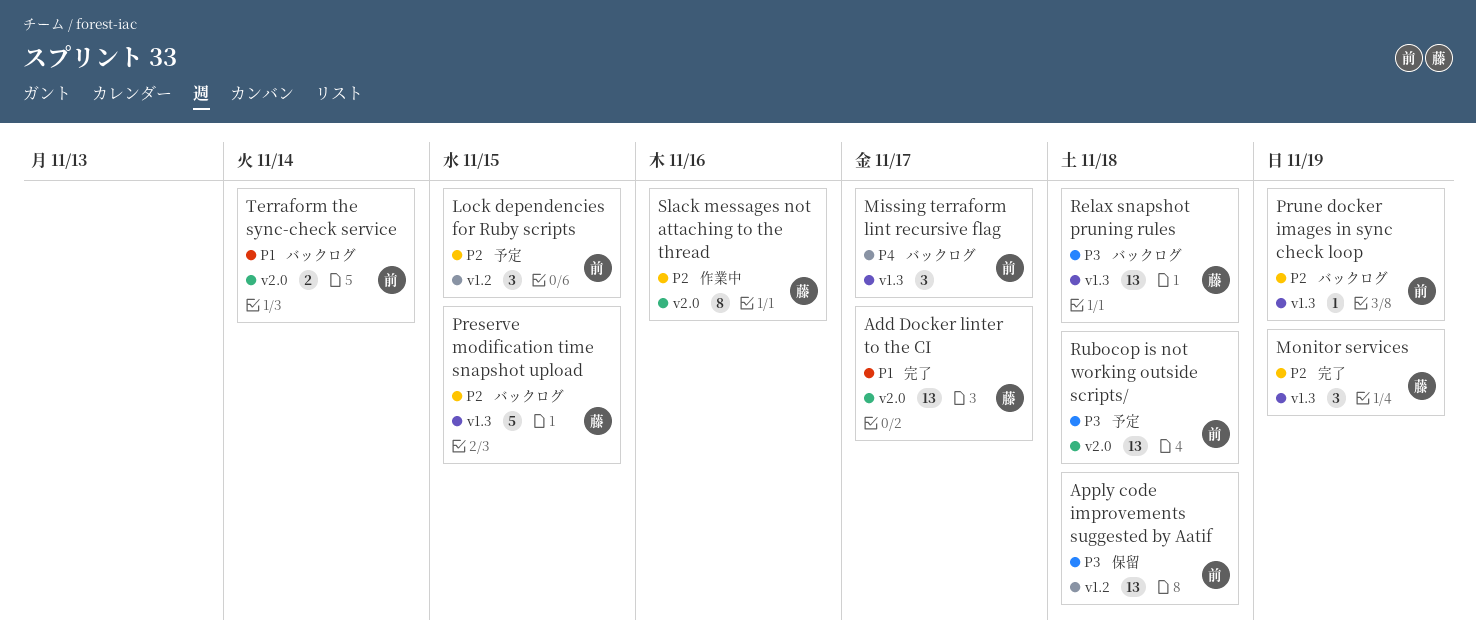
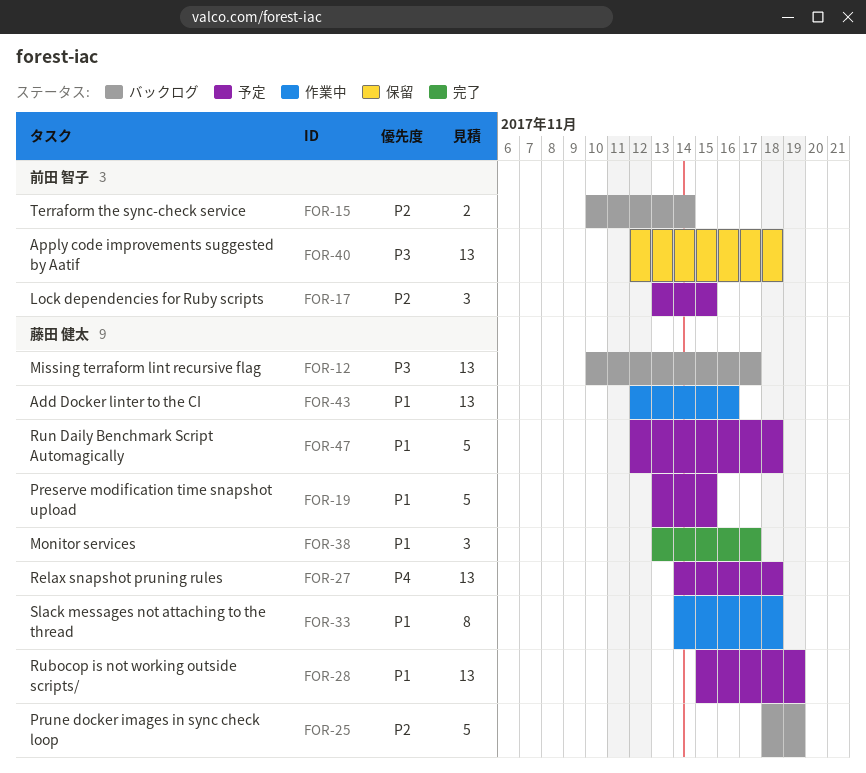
Add Docker linter to the CI, status: 完了 -> 作業中
Add Docker linter to the CI, due: Nov 17 -> Nov 16
Missing terraform lint recursive flag, owner: 前田 智子 -> 藤田 健太
Missing terraform lint recursive flag, priority: P4 -> P3
Missing terraform lint recursive flag, estimate: 3 -> 13
Monitor services, priority: P2 -> P1
Monitor services, due: Nov 19 -> Nov 17
Preserve modification time snapshot upload, status: バックログ -> 予定
Preserve modification time snapshot upload, priority: P2 -> P1
Prune docker images in sync check loop, owner: 前田 智子 -> 藤田 健太
Prune docker images in sync check loop, estimate: 1 -> 5
Relax snapshot pruning rules, status: バックログ -> 予定
Relax snapshot pruning rules, priority: P3 -> P4
Rubocop is not working outside scripts/, owner: 前田 智子 -> 藤田 健太
Rubocop is not working outside scripts/, priority: P3 -> P1
Rubocop is not working outside scripts/, due: Nov 18 -> Nov 19
Run Daily Benchmark Script Automagically: none -> present
Slack messages not attaching to the thread, priority: P2 -> P1
Slack messages not attaching to the thread, due: Nov 16 -> Nov 18
Terraform the sync-check service, priority: P1 -> P2

